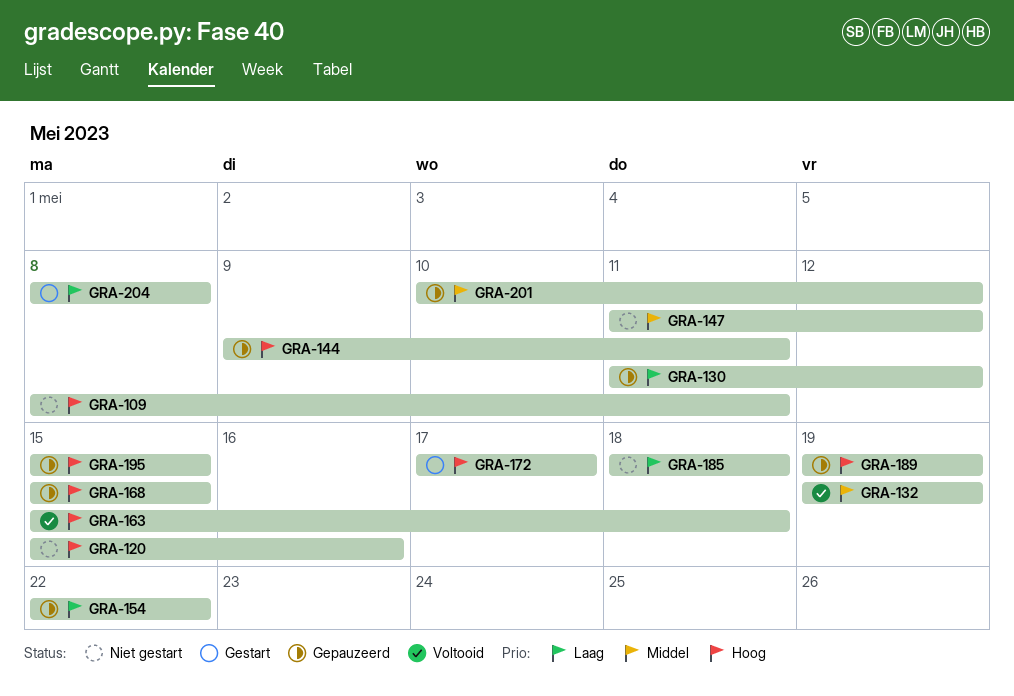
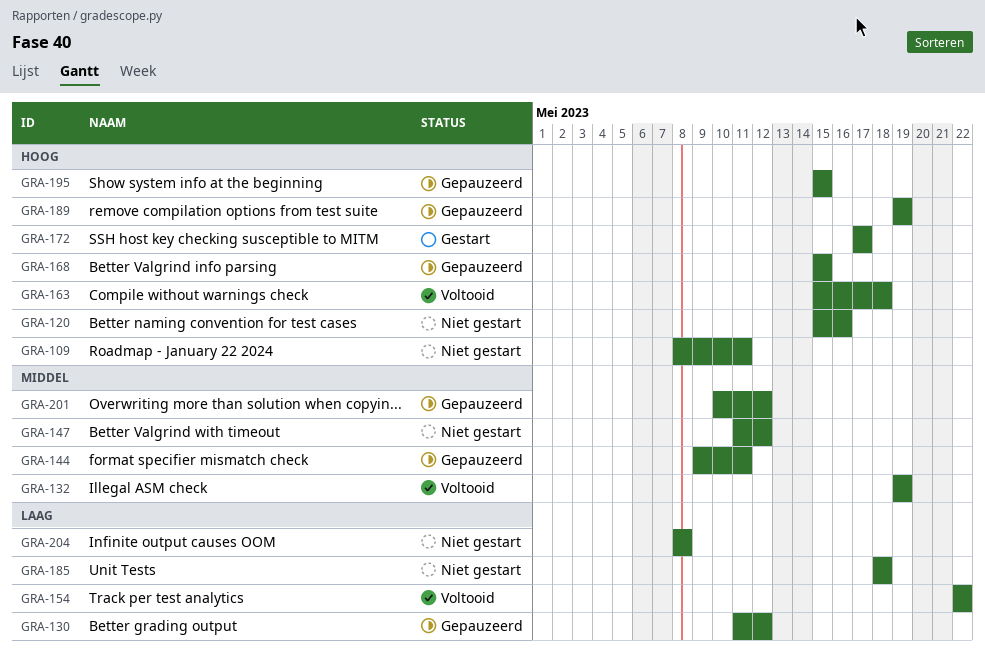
GRA-144, priority: Hoog -> Middel
GRA-154, status: Gepauzeerd -> Voltooid
GRA-204, status: Gestart -> Niet gestart

